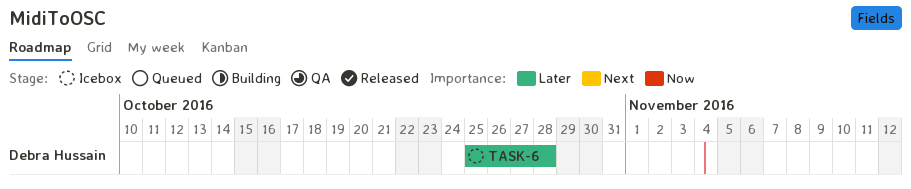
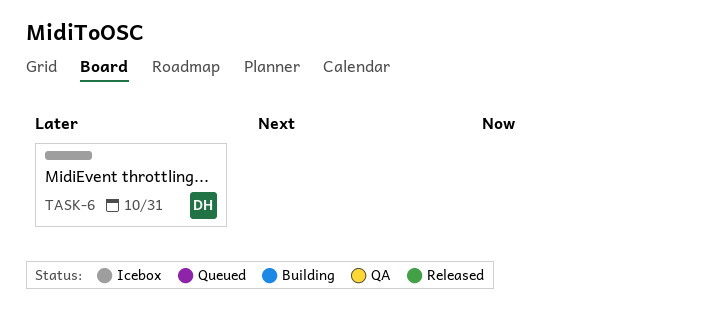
TASK-6, due: Oct 28 -> Oct 31

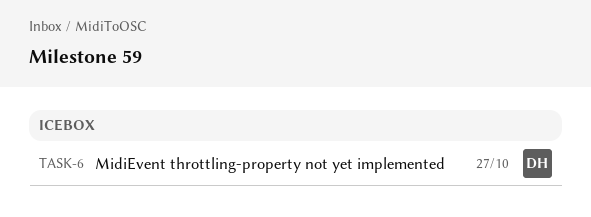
TASK-6, due: Oct 31 -> Oct 27

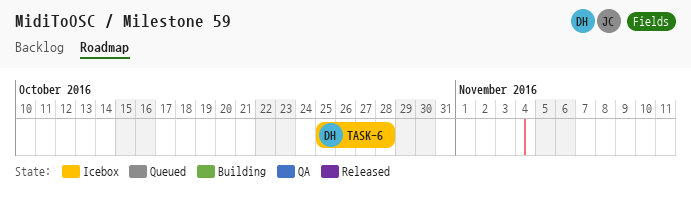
TASK-6, due: Oct 27 -> Oct 28

